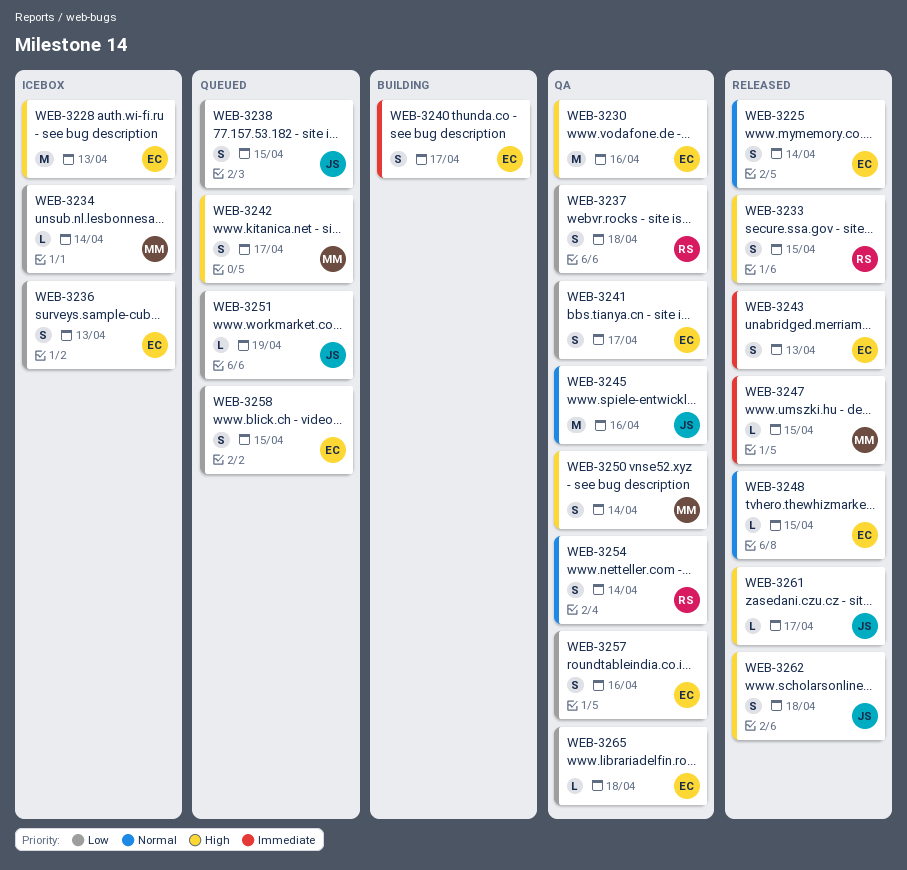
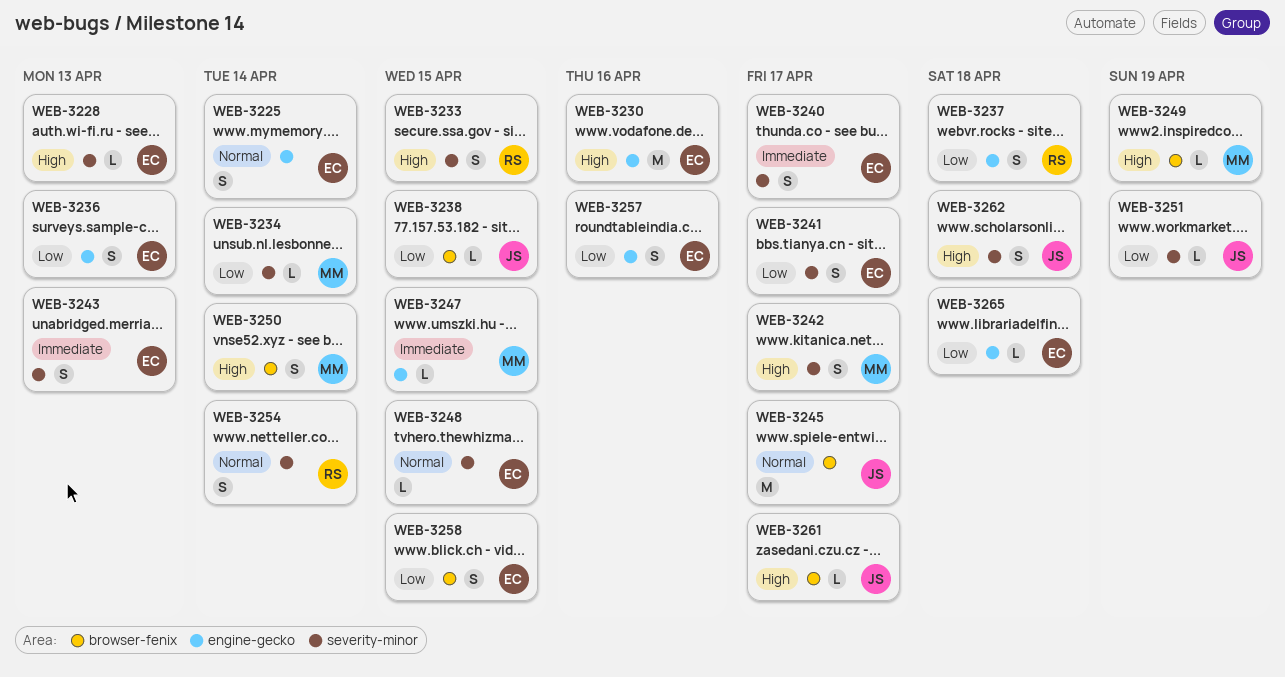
WEB-3228, estimate: M -> L
WEB-3238, estimate: S -> L
WEB-3245, due: Apr 16 -> Apr 17
WEB-3249: none -> present

